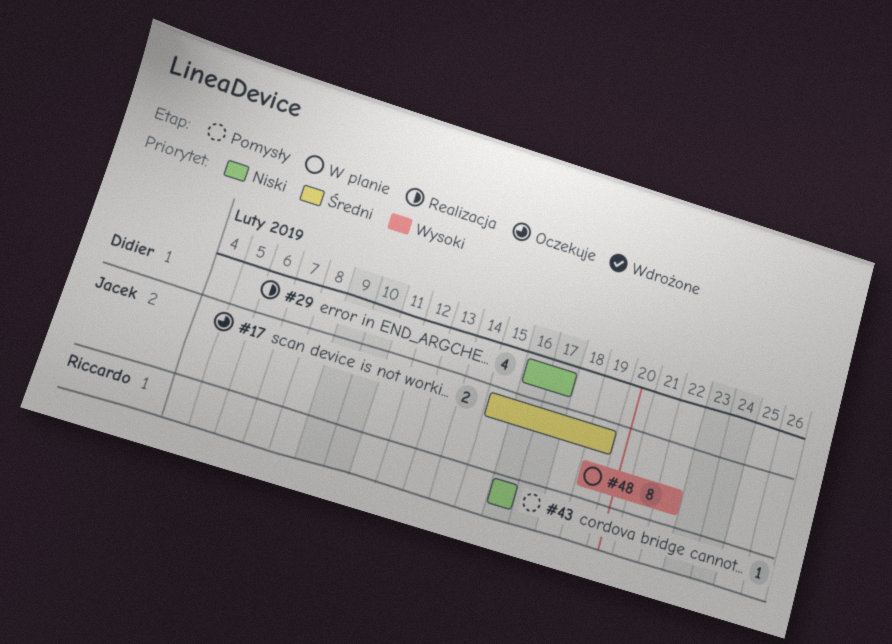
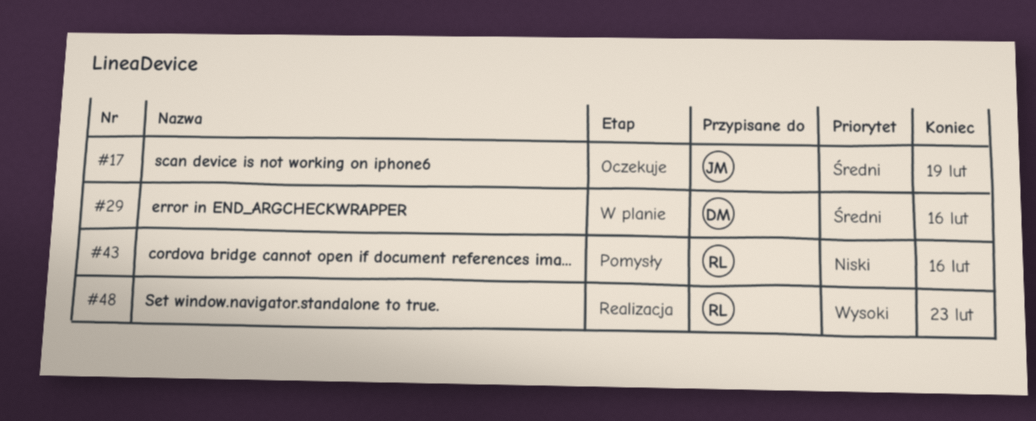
#29, status: Realizacja -> W planie
#29, priority: Niski -> Średni
#29, due: Feb 17 -> Feb 16
#48, status: W planie -> Realizacja
#48, owner: Jacek -> Riccardo
#48, due: Feb 22 -> Feb 23

